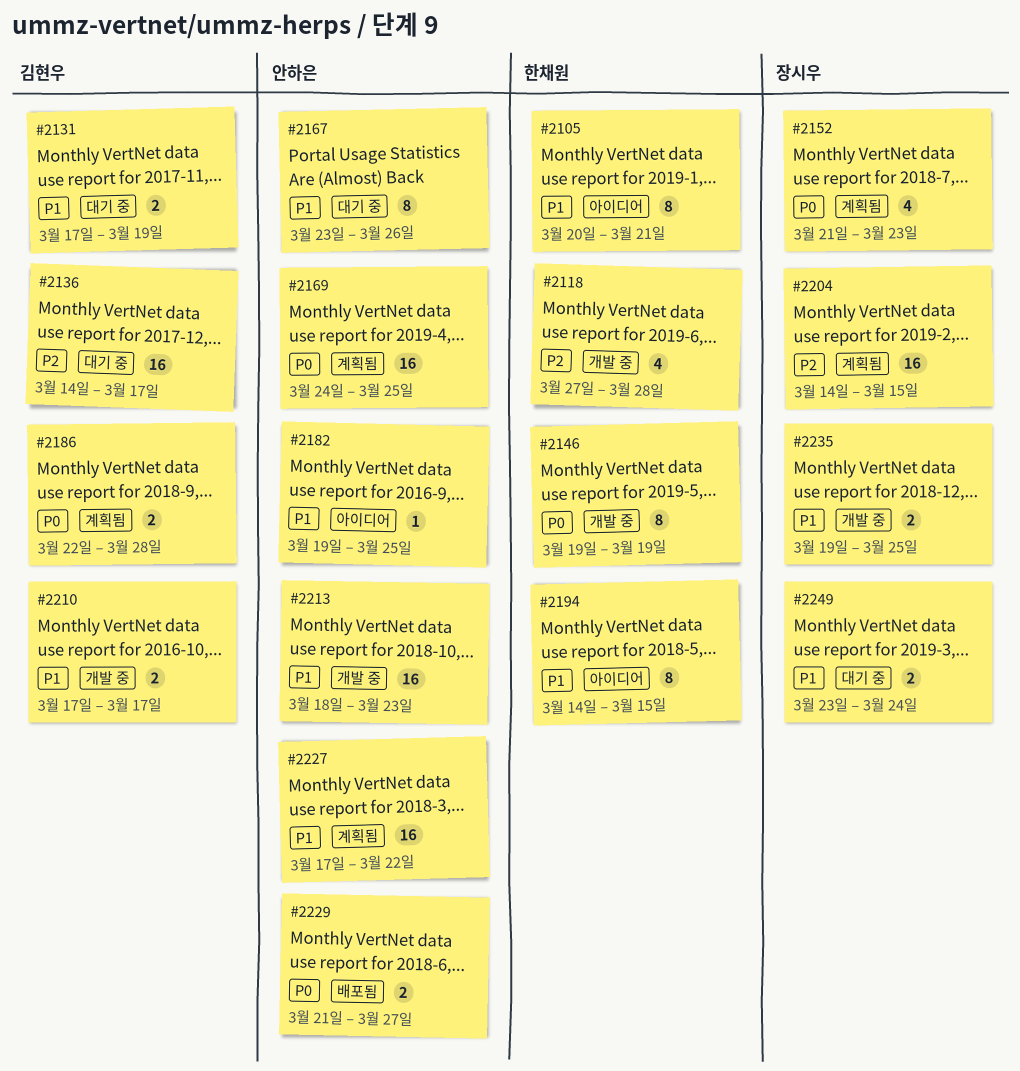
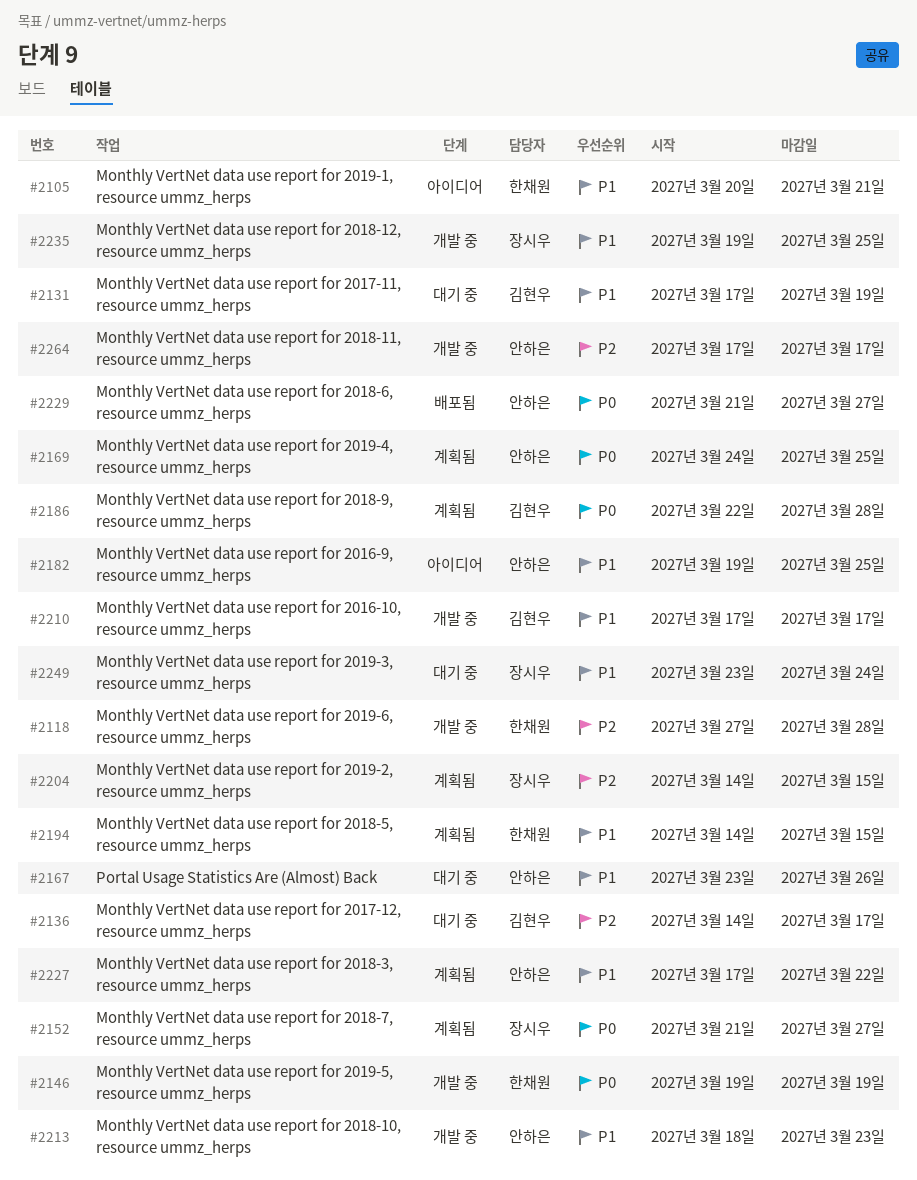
#2152, due: Mar 23 -> Mar 27
#2194, status: 아이디어 -> 계획됨
#2264: none -> present

